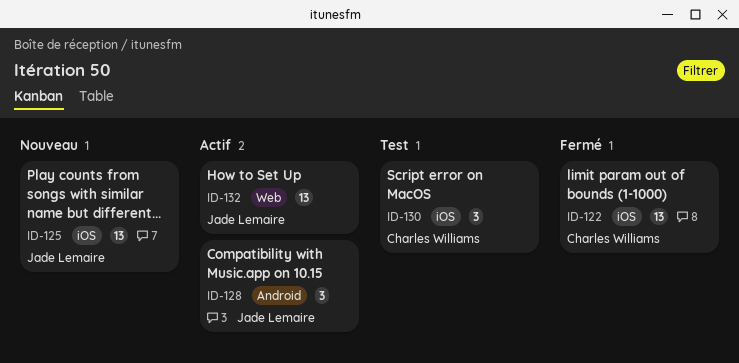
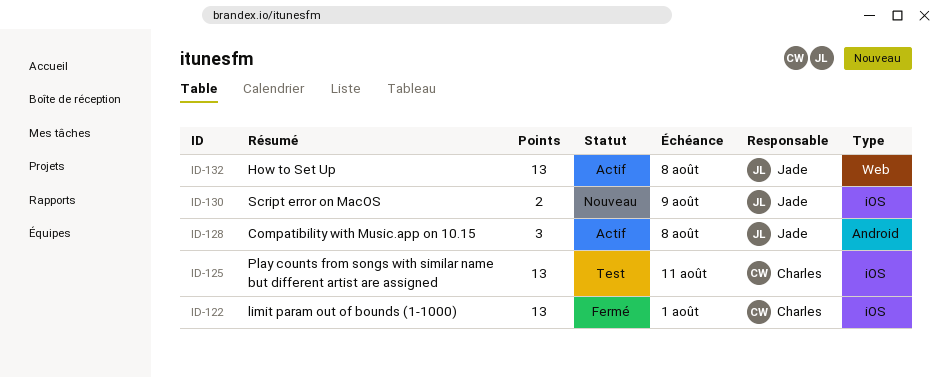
ID-125, status: Nouveau -> Test
ID-125, owner: Jade Lemaire -> Charles Williams
ID-130, status: Test -> Nouveau
ID-130, owner: Charles Williams -> Jade Lemaire
ID-130, estimate: 3 -> 2

